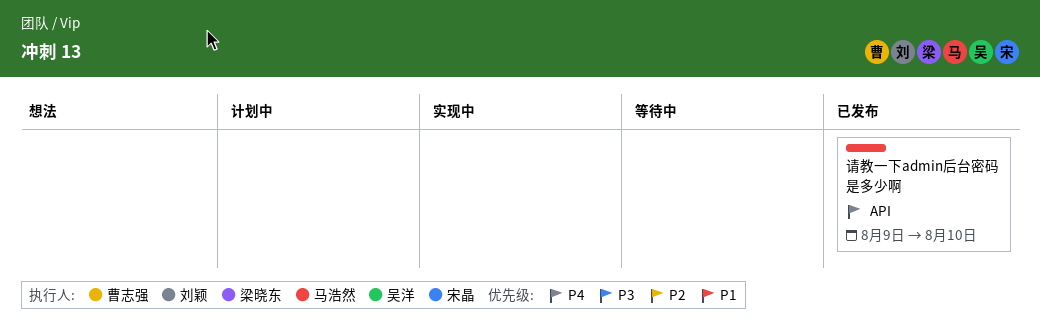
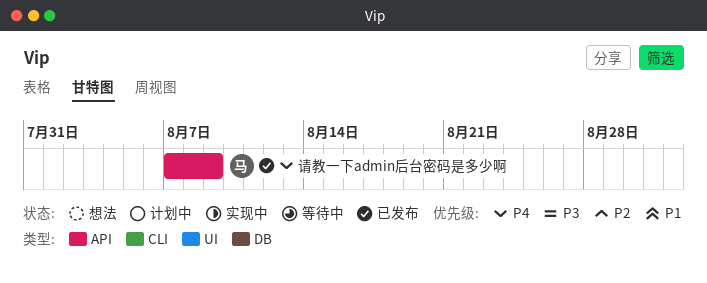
请教一下admin后台密码是多少啊, start: Aug 9 -> Aug 7
请教一下admin后台密码是多少啊, due: Aug 10 -> Aug 9

